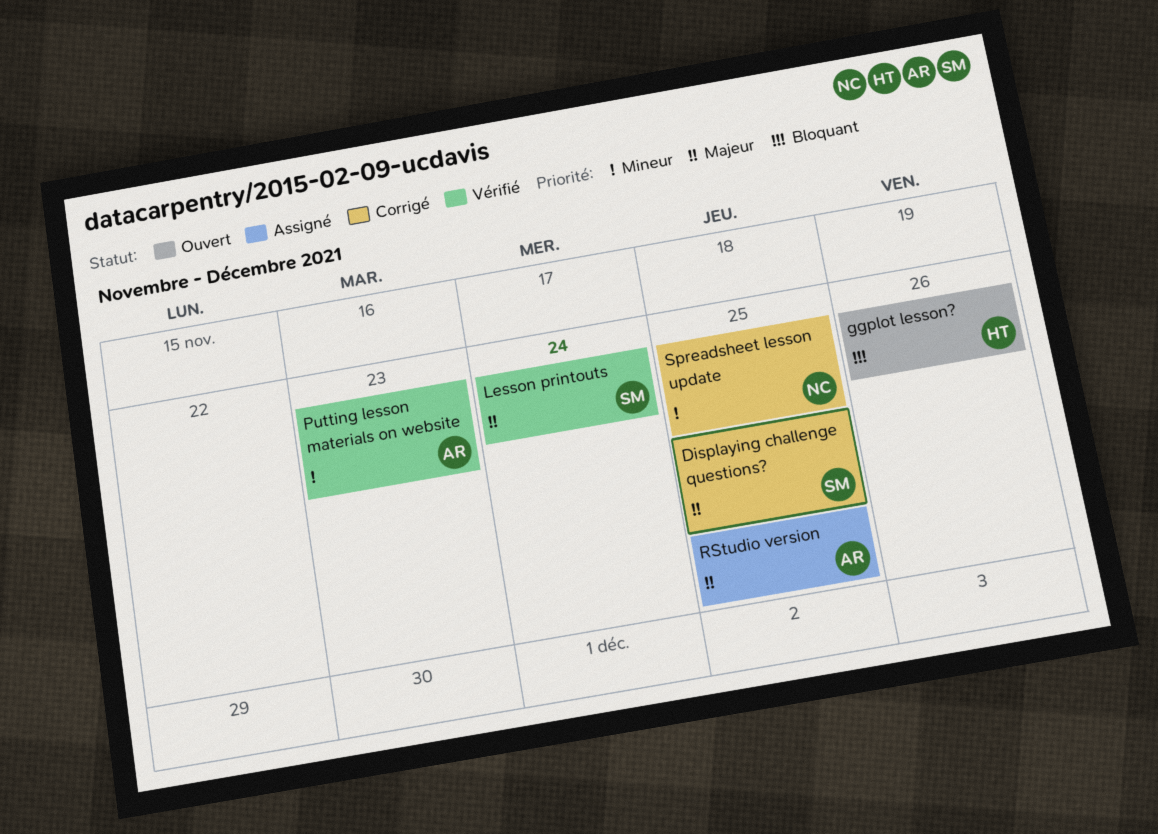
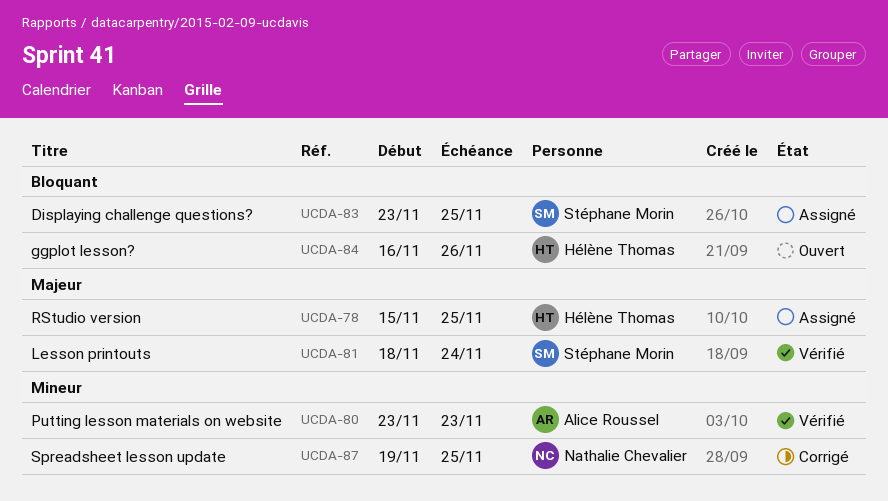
Displaying challenge questions?, status: Corrigé -> Assigné
Displaying challenge questions?, priority: Majeur -> Bloquant
RStudio version, owner: Alice Roussel -> Hélène Thomas

